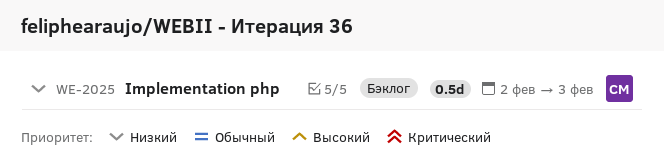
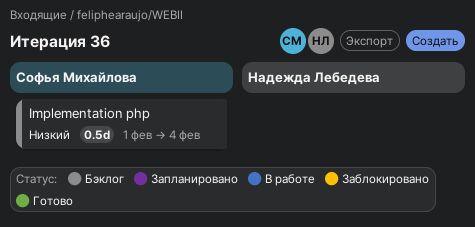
Implementation php, start: Feb 2 -> Feb 1
Implementation php, due: Feb 3 -> Feb 4

